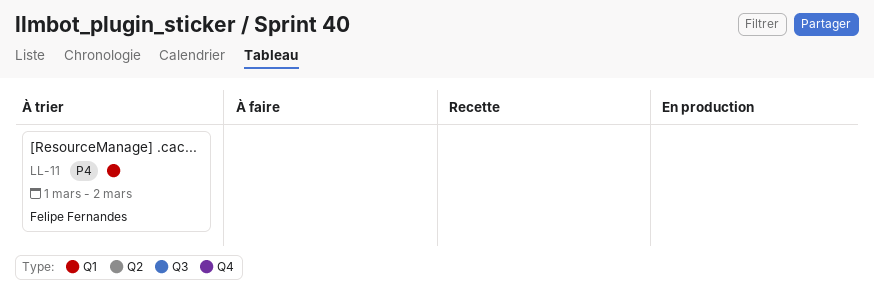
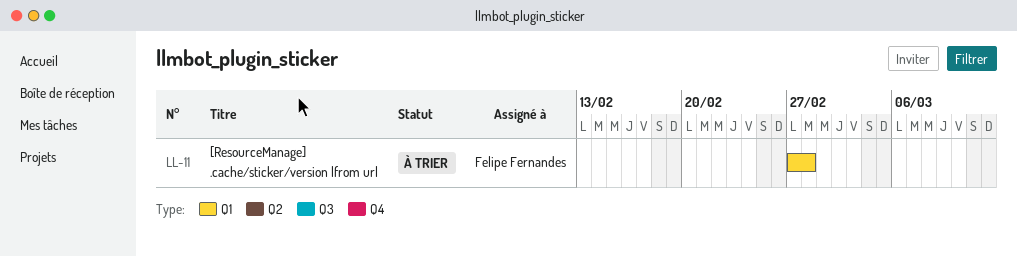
LL-11, start: Mar 1 -> Feb 27
LL-11, due: Mar 2 -> Feb 28

